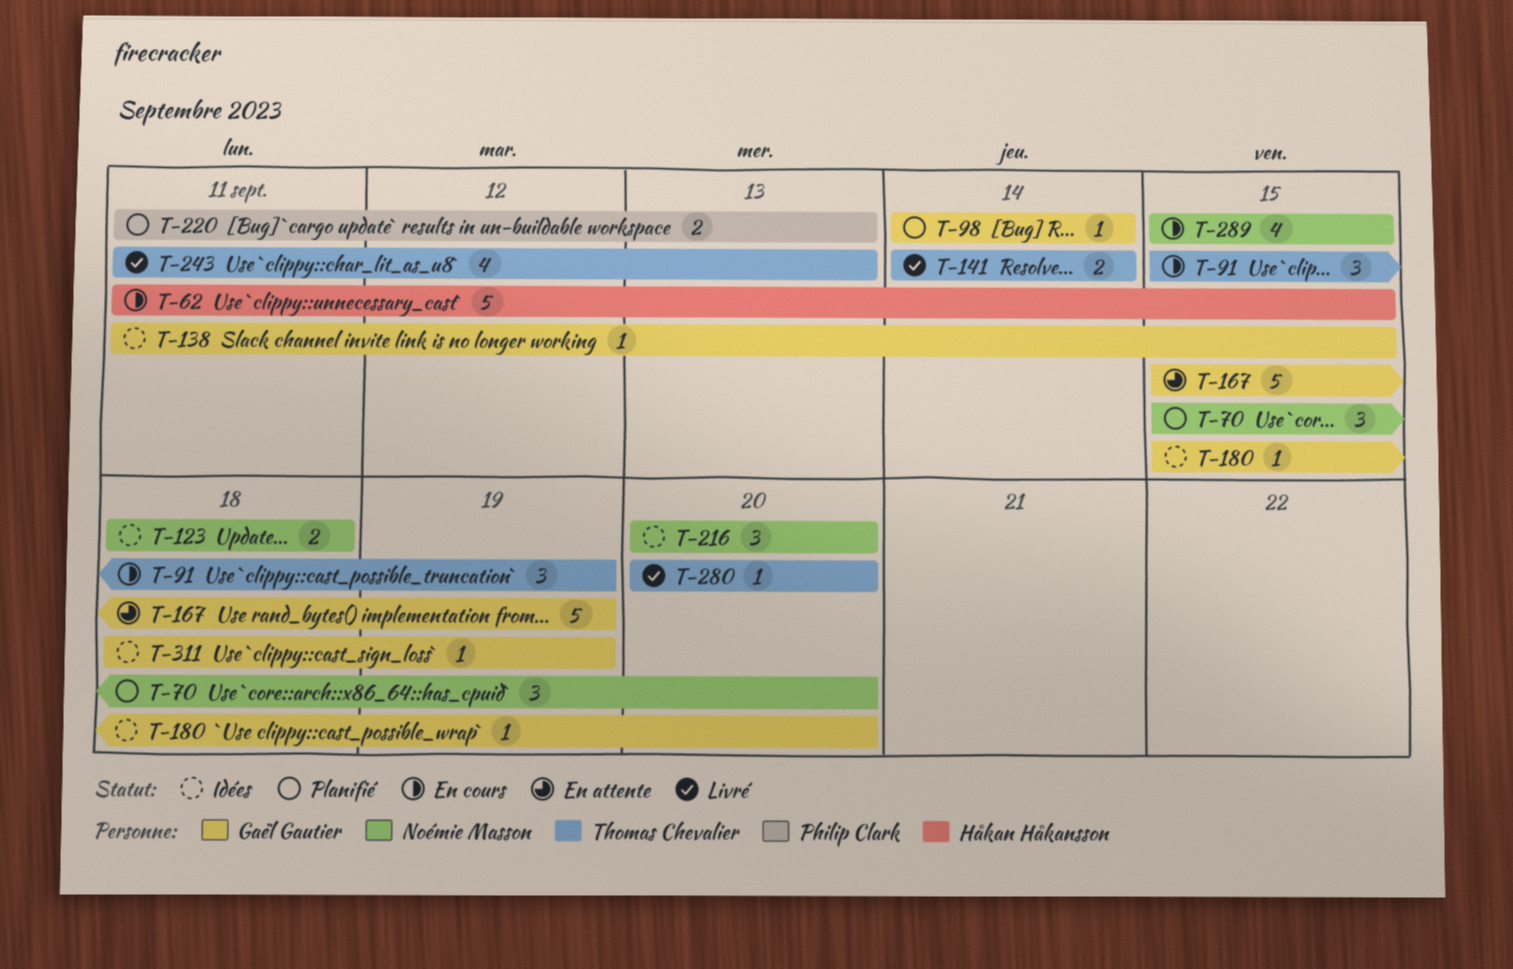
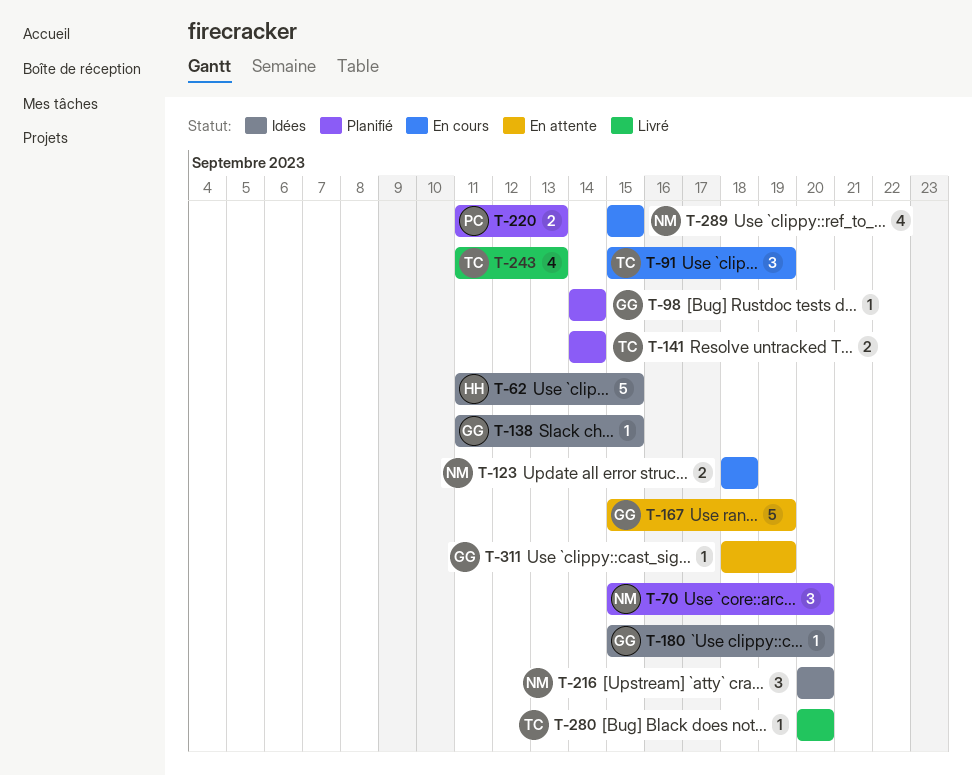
T-62, status: En cours -> Idées
T-123, status: Idées -> En cours
T-141, status: Livré -> Planifié
T-311, status: Idées -> En attente

